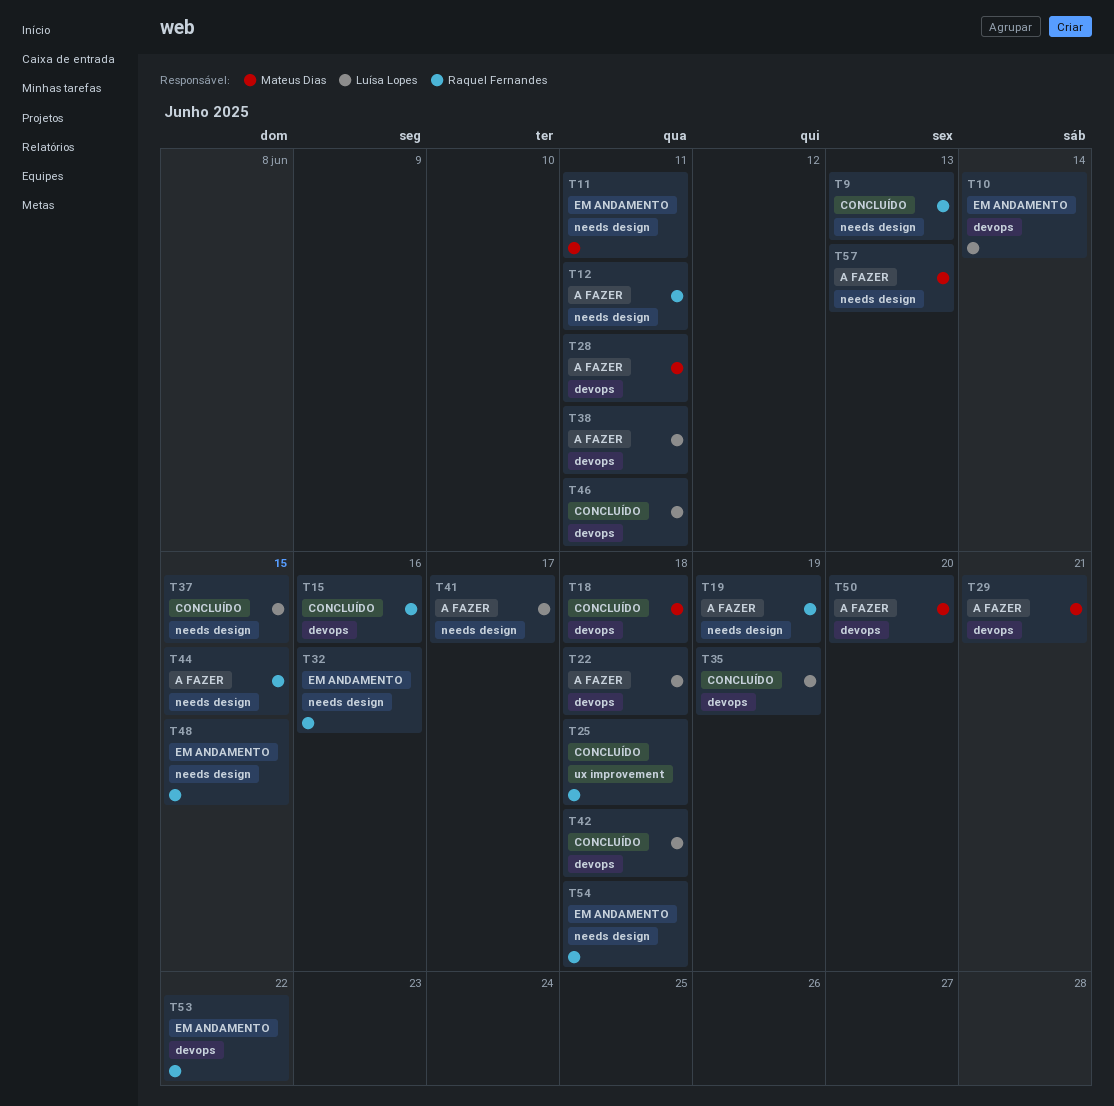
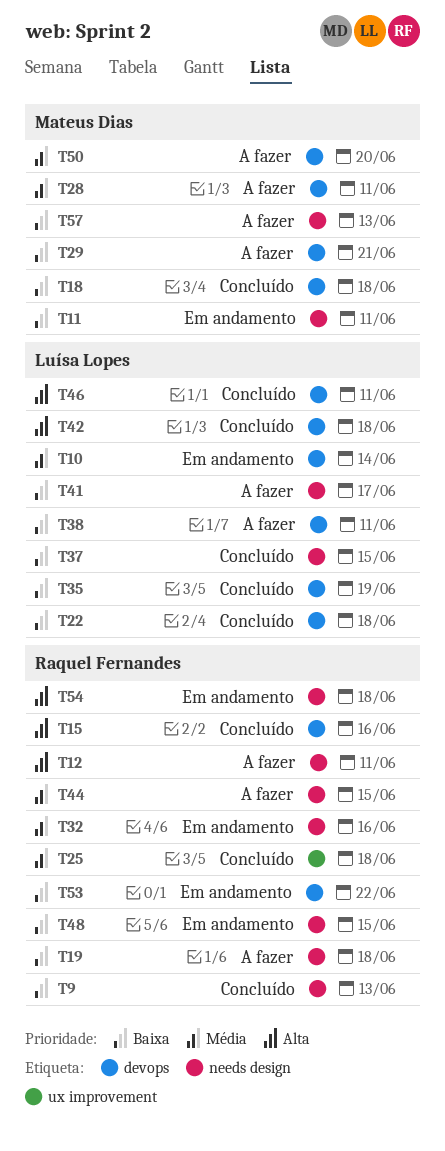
T19, due: Jun 19 -> Jun 18
T22, status: A fazer -> Concluído

